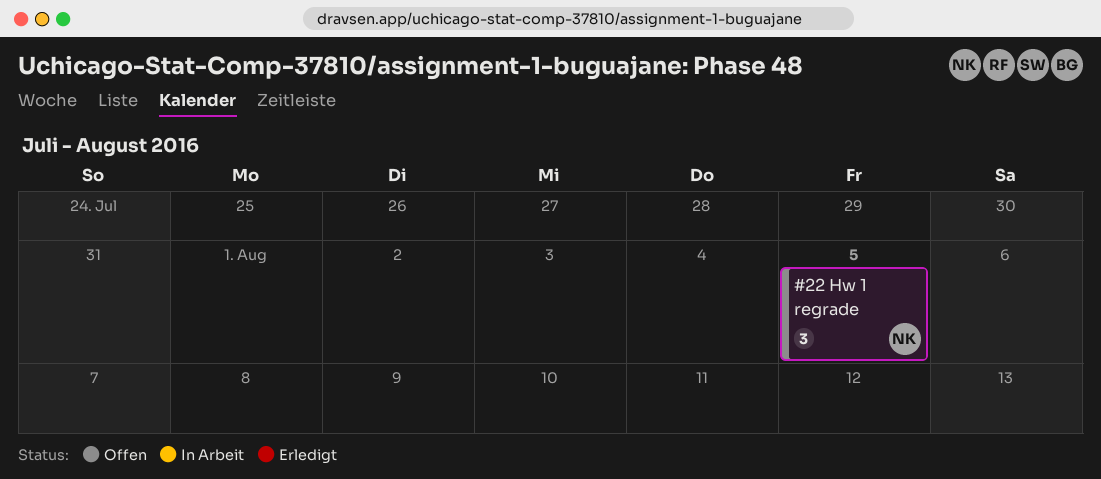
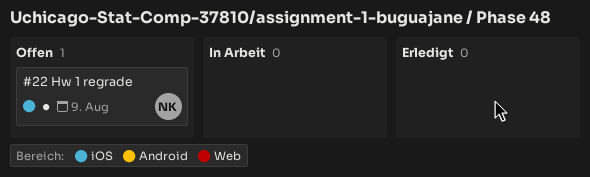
#22, estimate: 3 -> 1
#22, due: Aug 5 -> Aug 9

